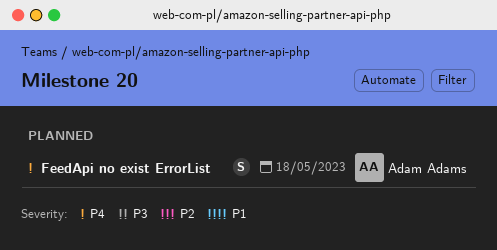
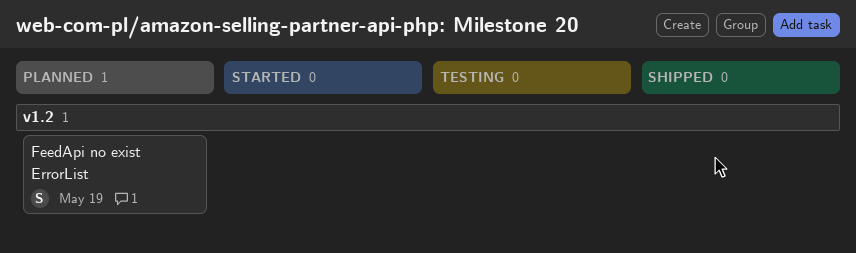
FeedApi no exist ErrorList, due: May 18 -> May 19

